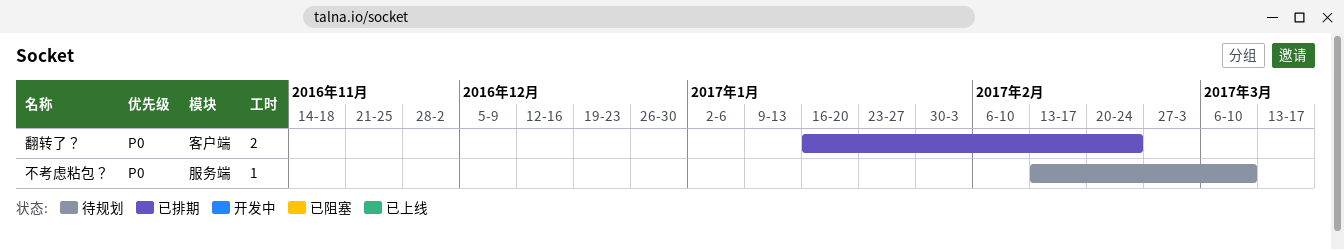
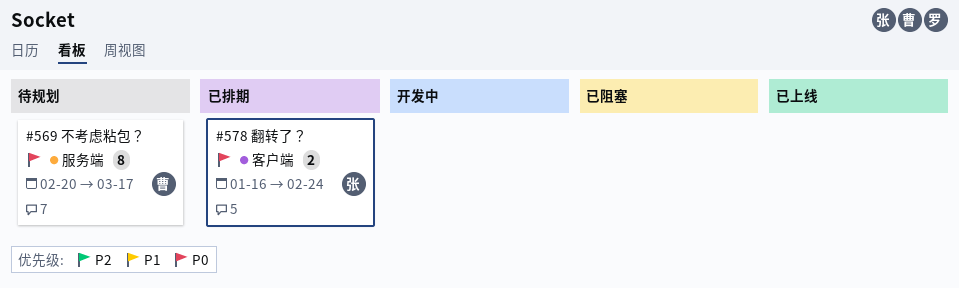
不考虑粘包？, estimate: 1 -> 8
不考虑粘包？, start: Feb 13 -> Feb 20
不考虑粘包？, due: Mar 10 -> Mar 17

